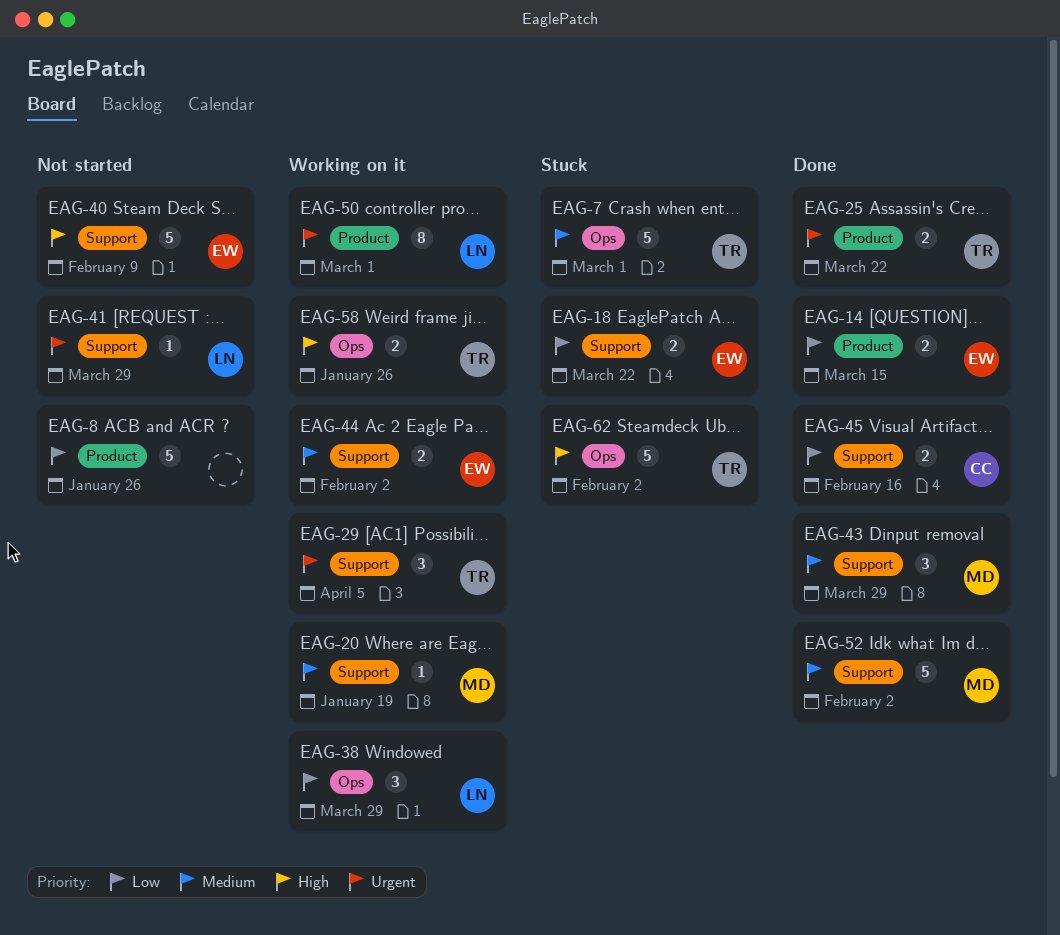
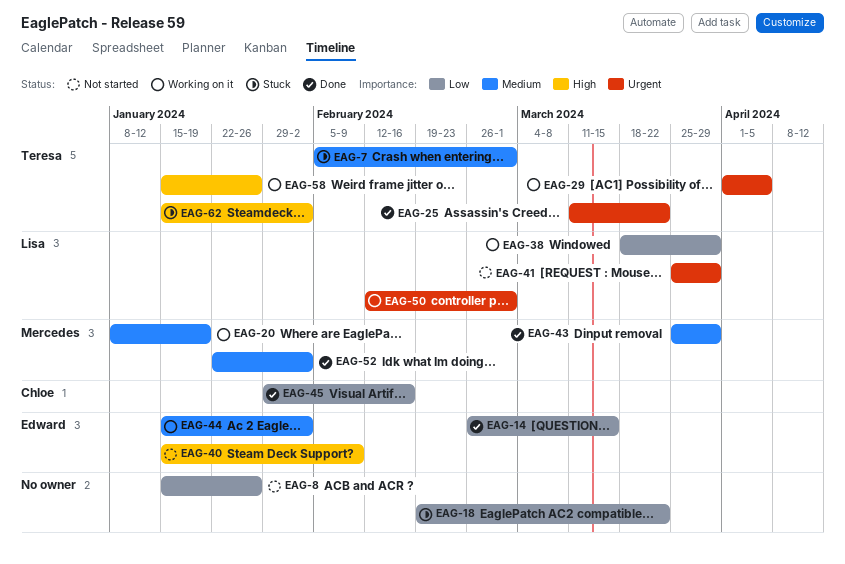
EAG-18, owner: Edward -> none

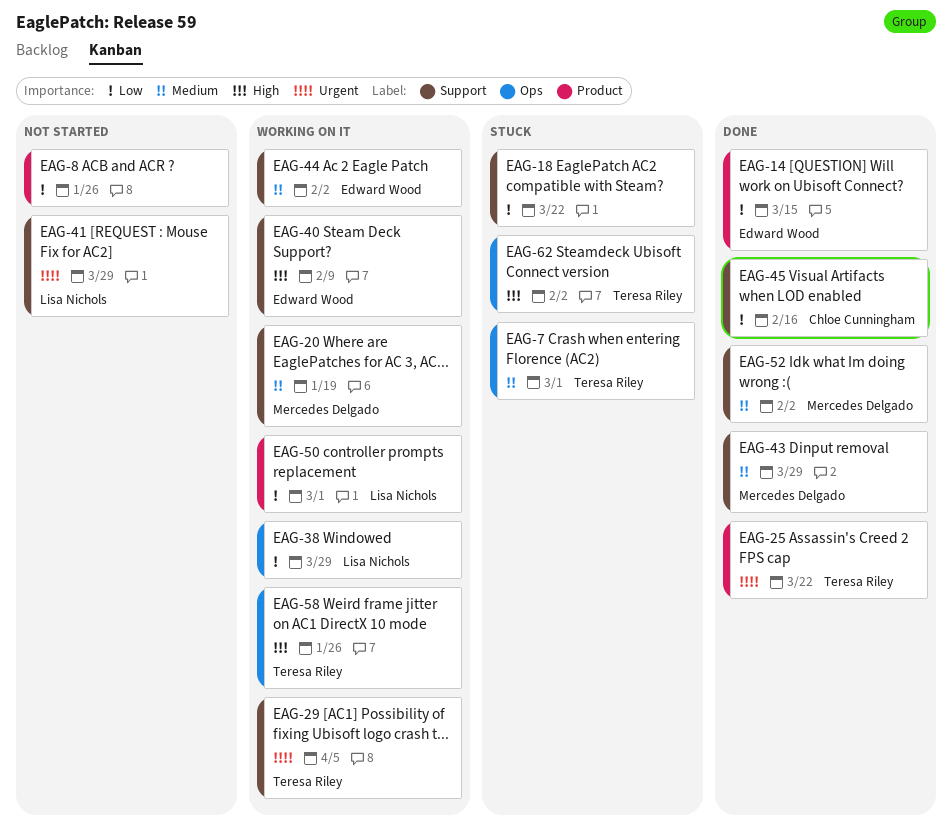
EAG-40, status: Not started -> Working on it
EAG-50, priority: Urgent -> Low

